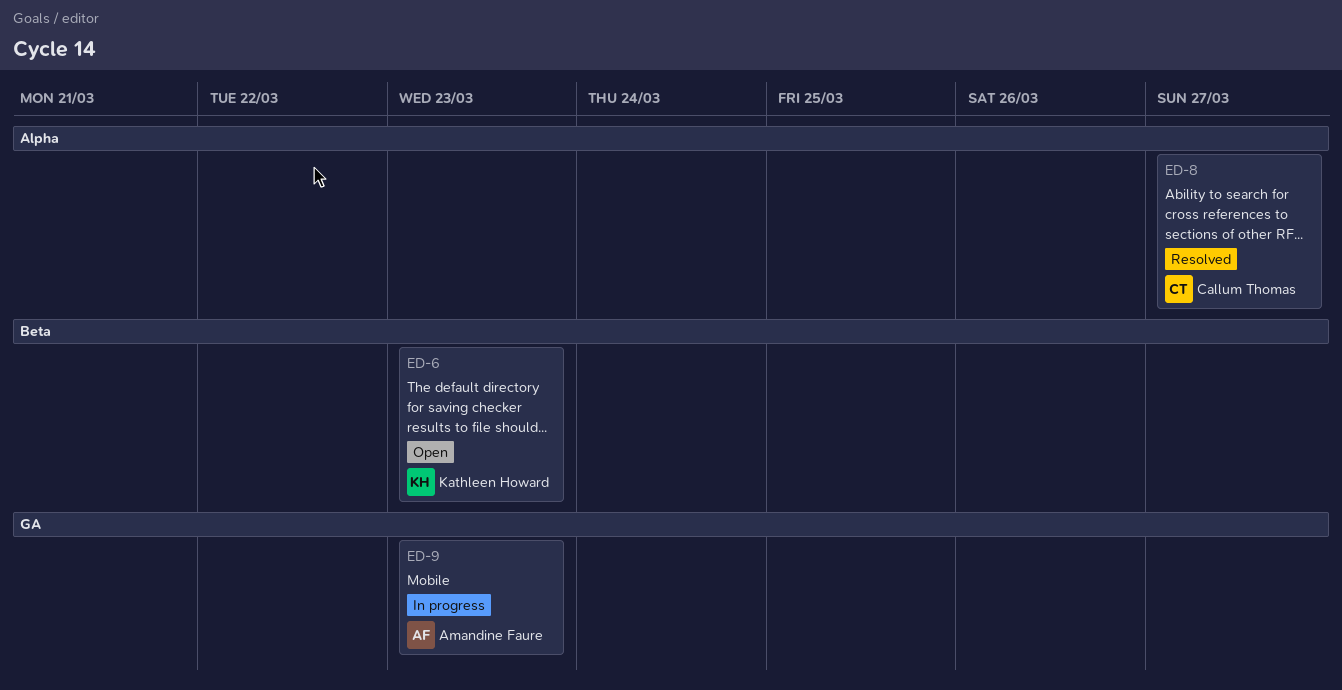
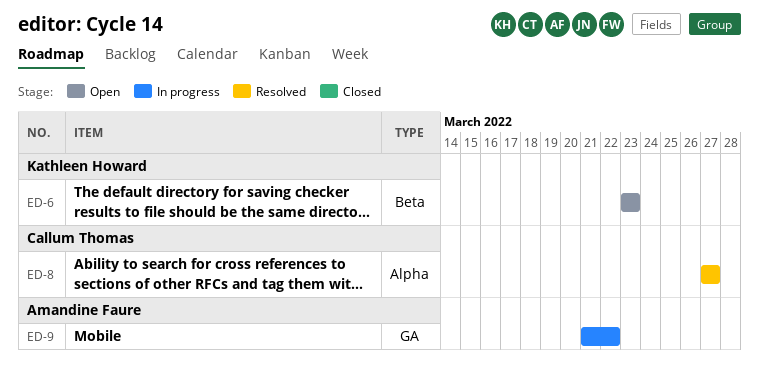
ED-9, due: Mar 23 -> Mar 22

